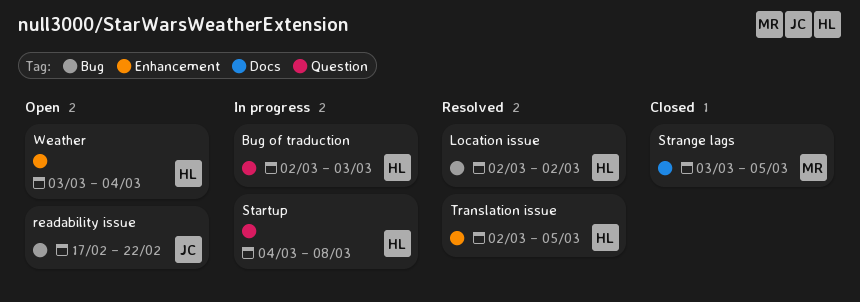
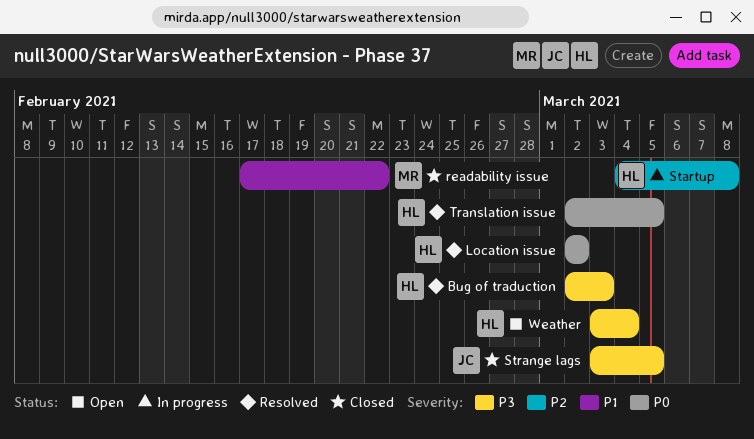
Bug of traduction, status: In progress -> Resolved
readability issue, status: Open -> Closed
readability issue, owner: JC -> MR
Strange lags, owner: MR -> JC

